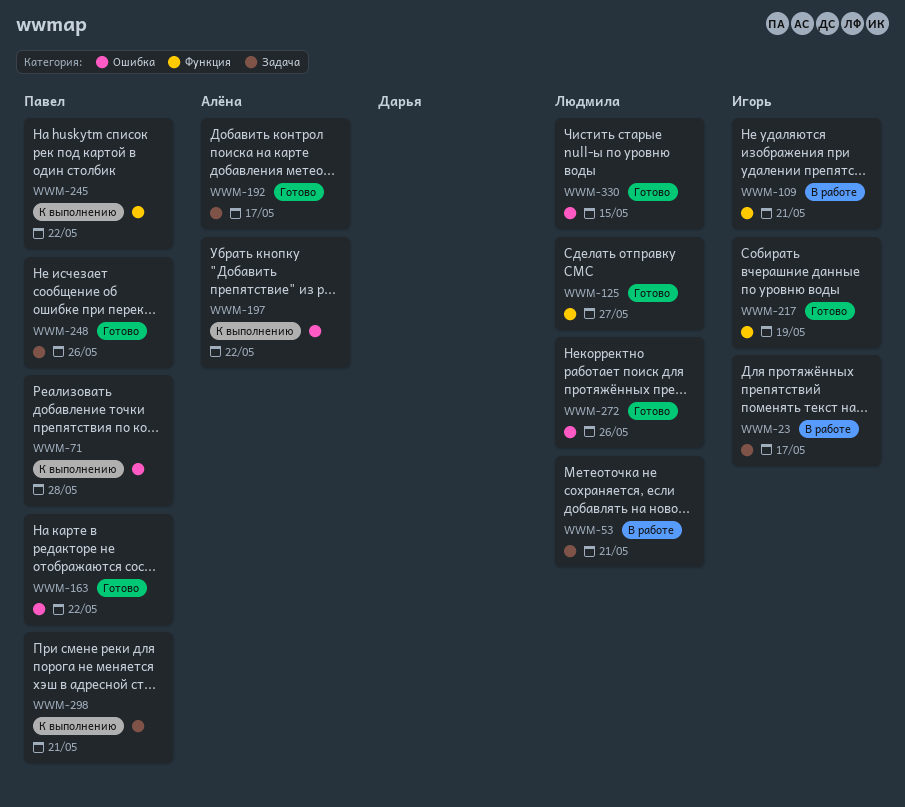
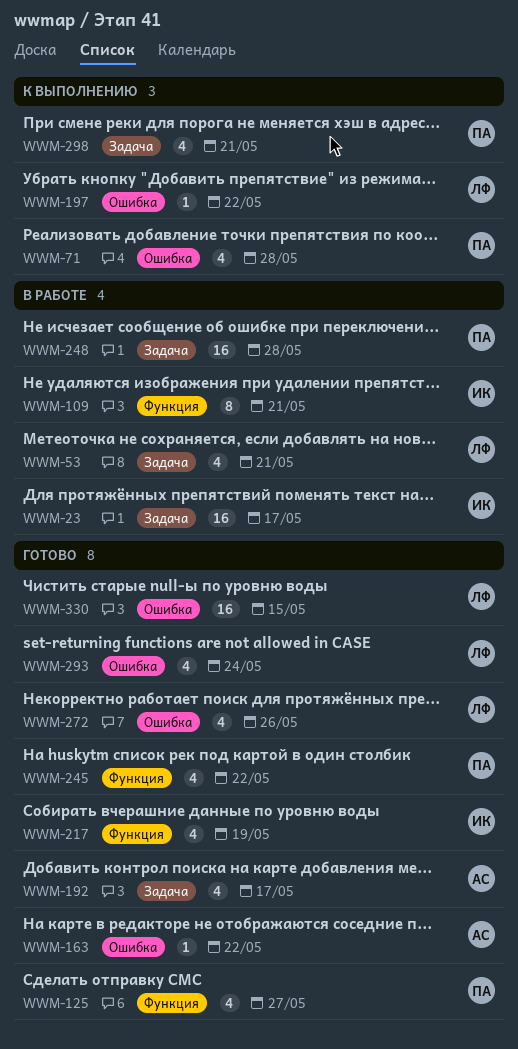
WWM-125, owner: Людмила -> Павел
WWM-163, owner: Павел -> Алёна
WWM-197, owner: Алёна -> Людмила
WWM-245, status: К выполнению -> Готово
WWM-248, status: Готово -> В работе
WWM-248, due: May 26 -> May 28
WWM-293: none -> present

